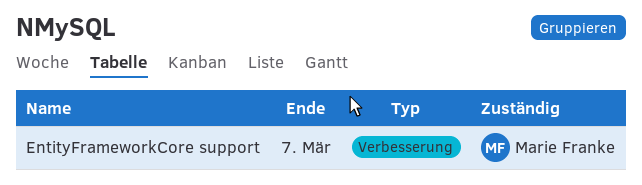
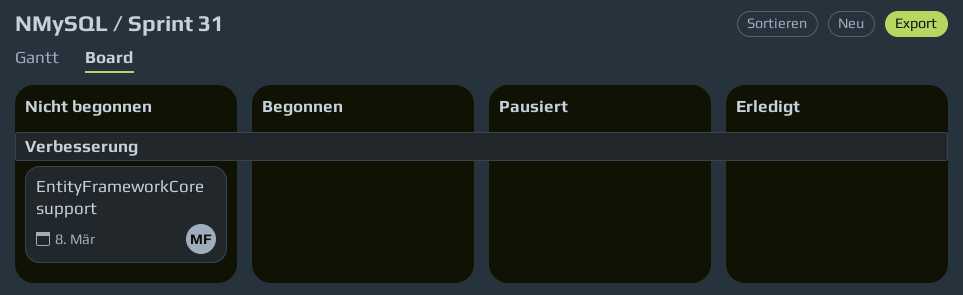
EntityFrameworkCore support, due: Mar 7 -> Mar 8

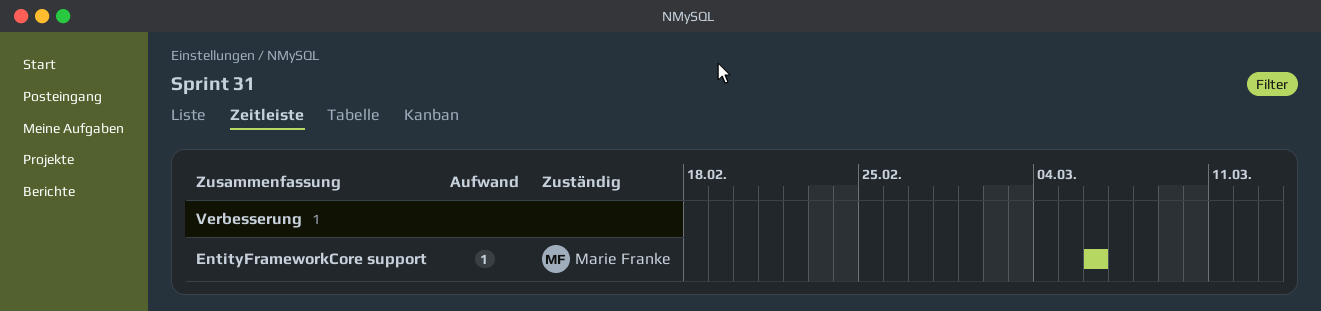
EntityFrameworkCore support, due: Mar 8 -> Mar 6

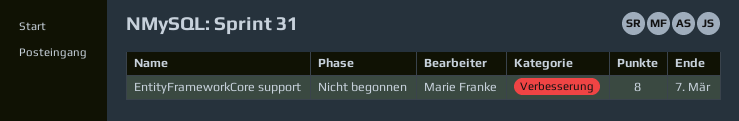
EntityFrameworkCore support, estimate: 1 -> 8
EntityFrameworkCore support, due: Mar 6 -> Mar 7

